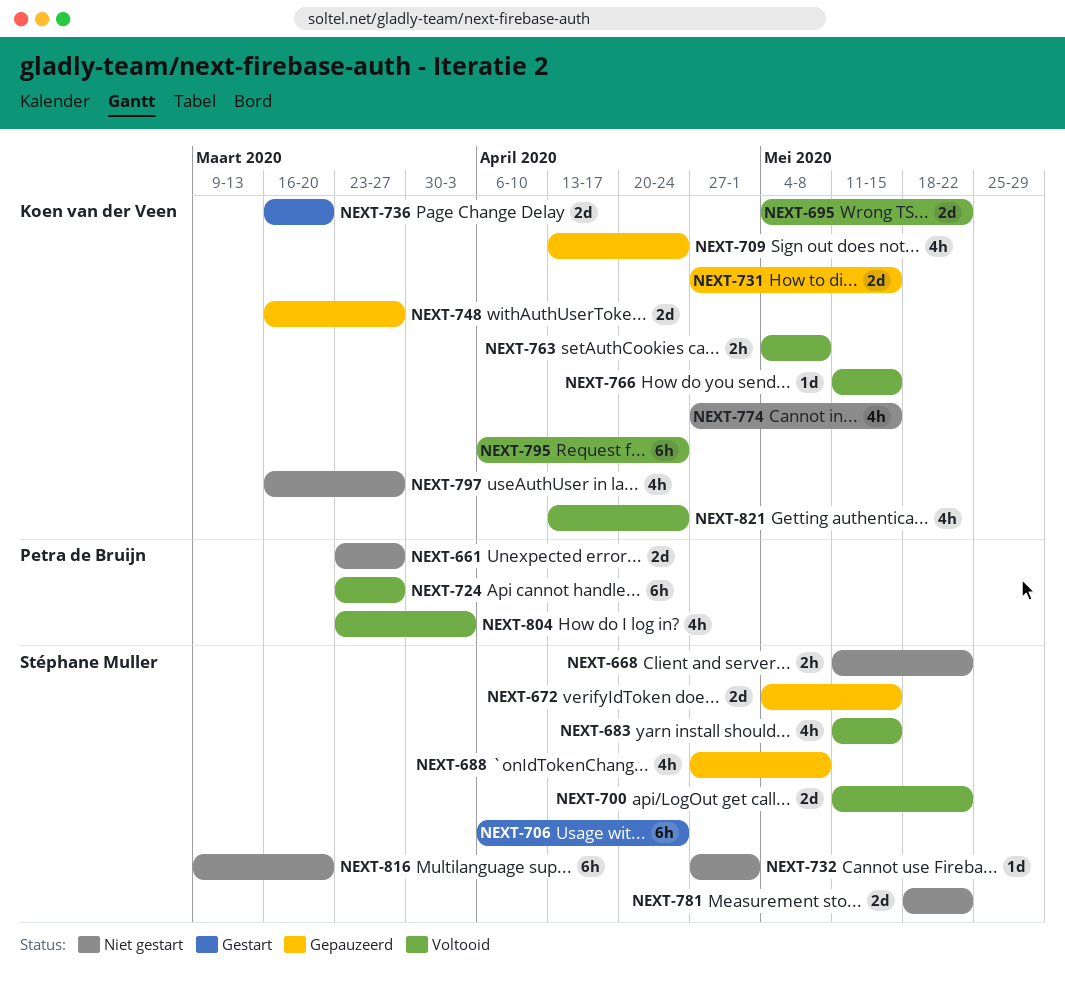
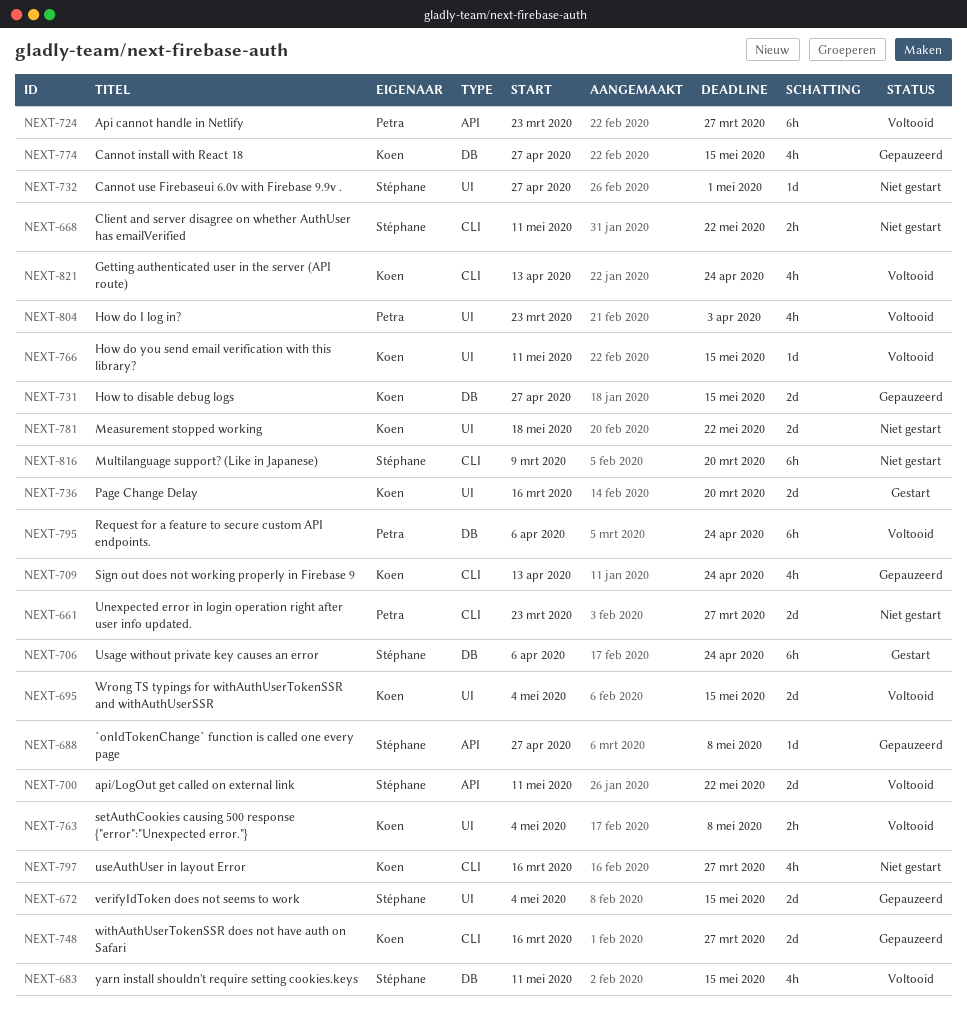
NEXT-688, estimate: 4h -> 1d
NEXT-695, due: May 22 -> May 15
NEXT-774, status: Niet gestart -> Gepauzeerd
NEXT-781, owner: Stéphane Muller -> Koen van der Veen
NEXT-795, owner: Koen van der Veen -> Petra de Bruijn

